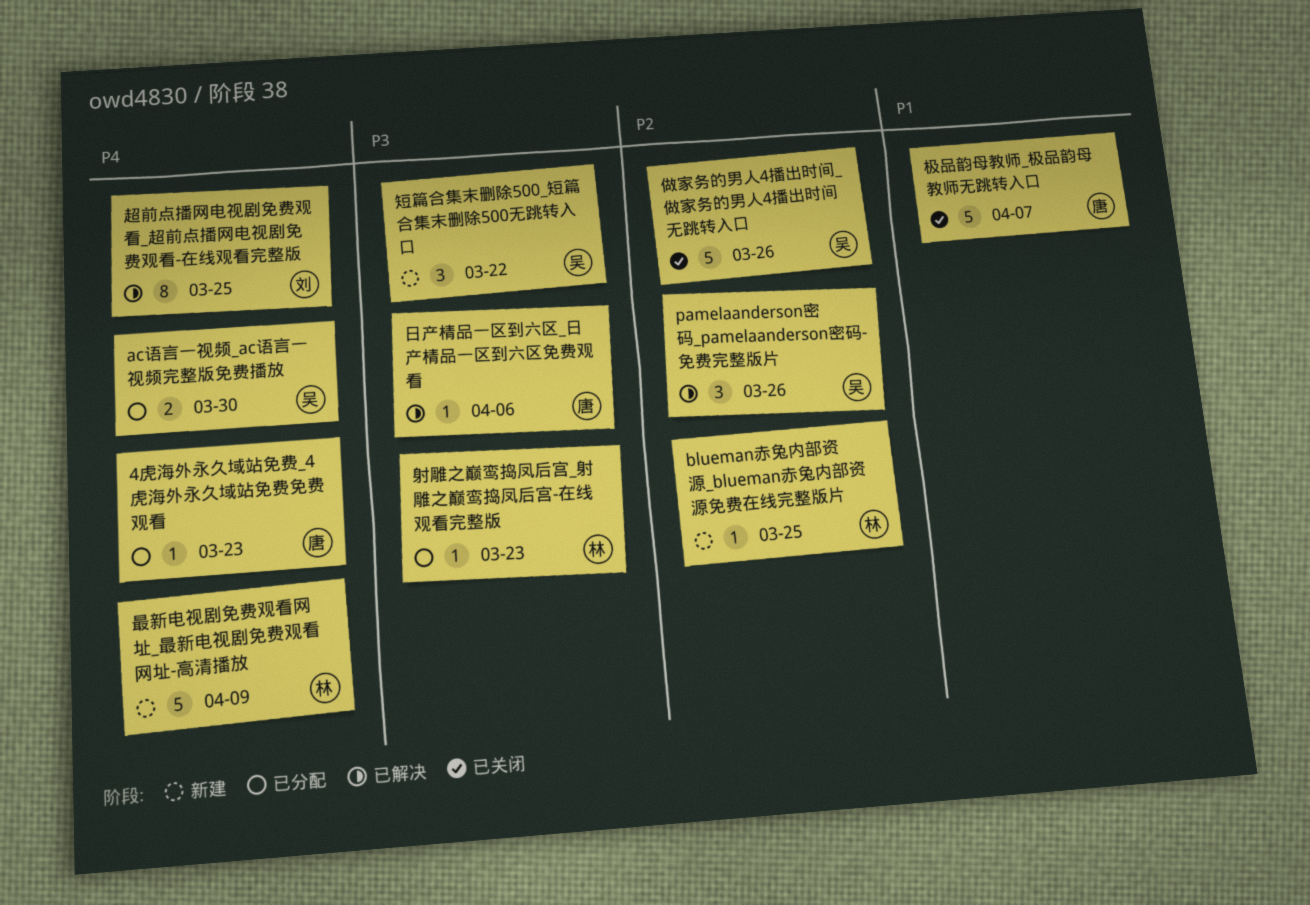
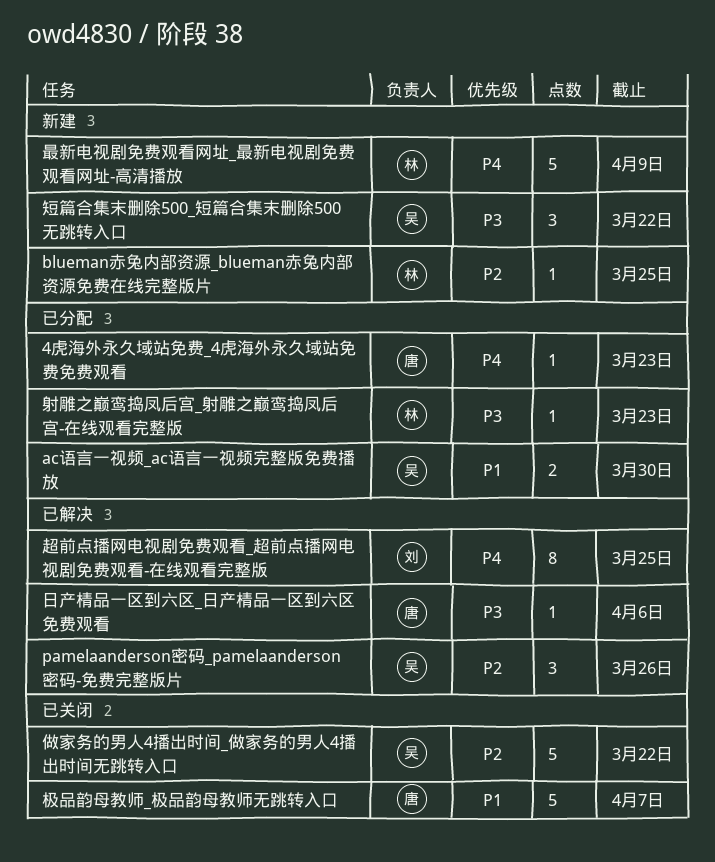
ac语言一视频_ac语言一视频完整版免费播放, priority: P4 -> P1
做家务的男人4播出时间_做家务的男人4播出时间无跳转入口, due: Mar 26 -> Mar 22

